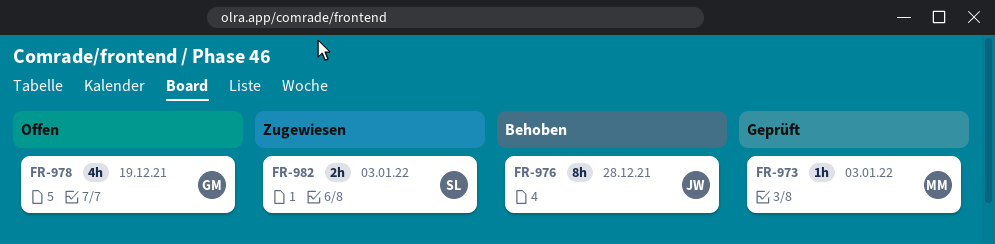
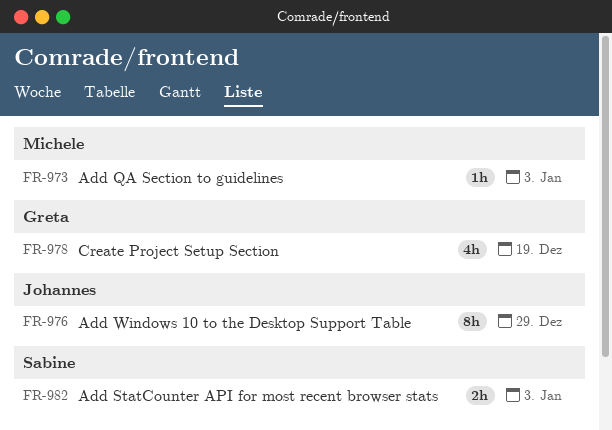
FR-976, due: Dec 28 -> Dec 29

